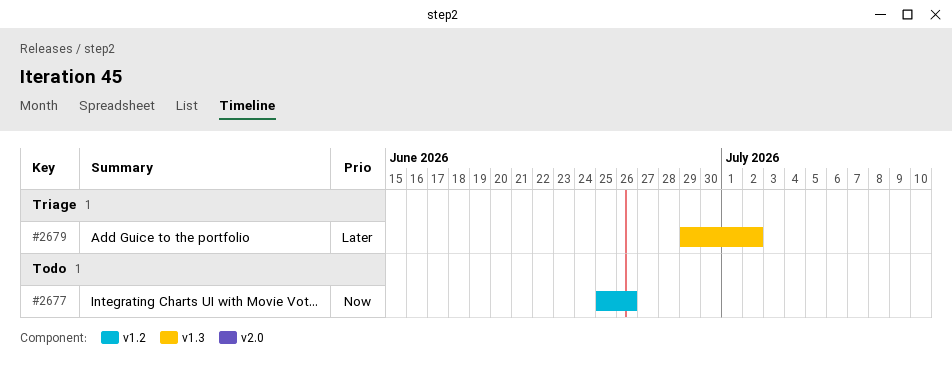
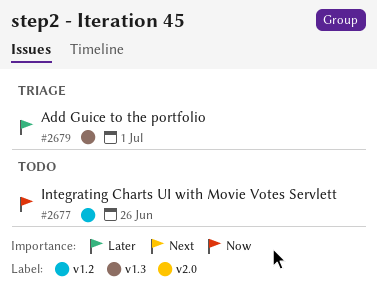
#2679, due: Jul 2 -> Jul 1

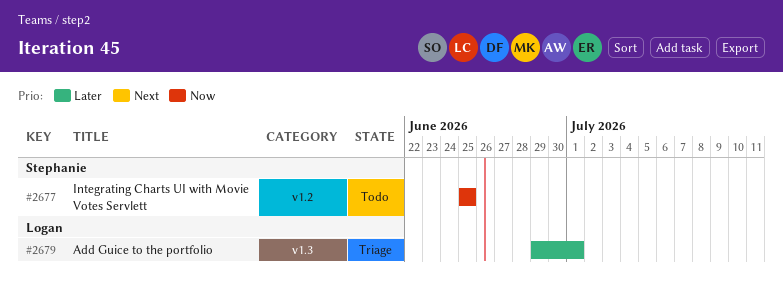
#2677, due: Jun 26 -> Jun 25

